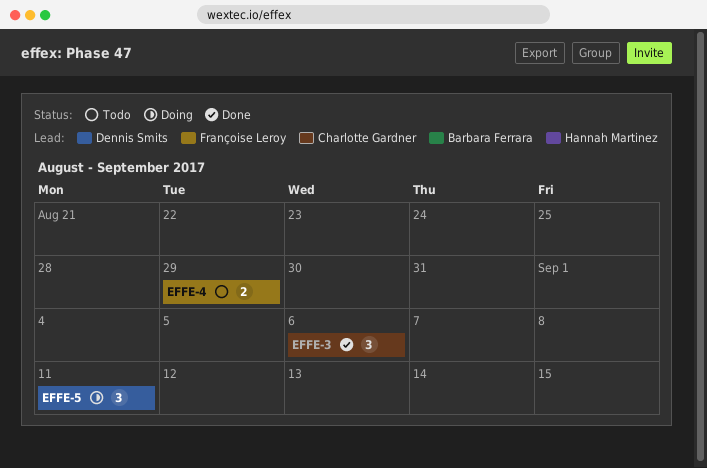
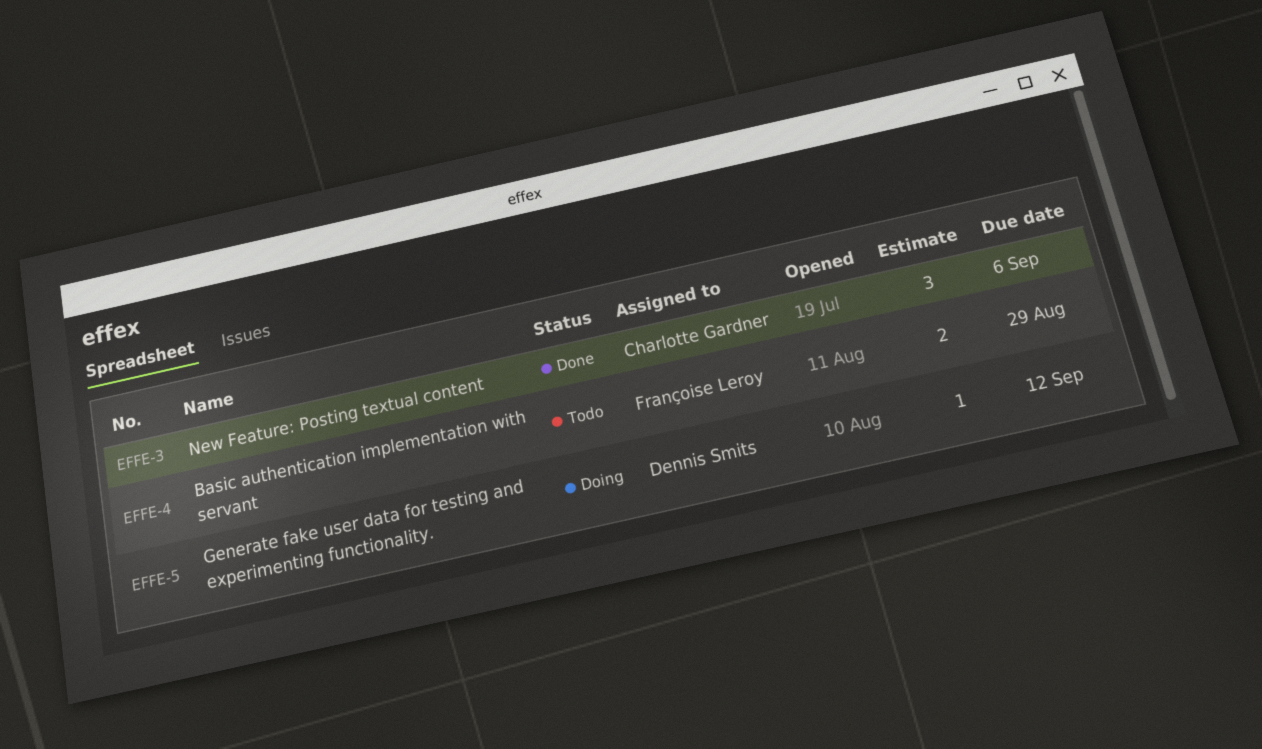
EFFE-5, estimate: 3 -> 1
EFFE-5, due: Sep 11 -> Sep 12

